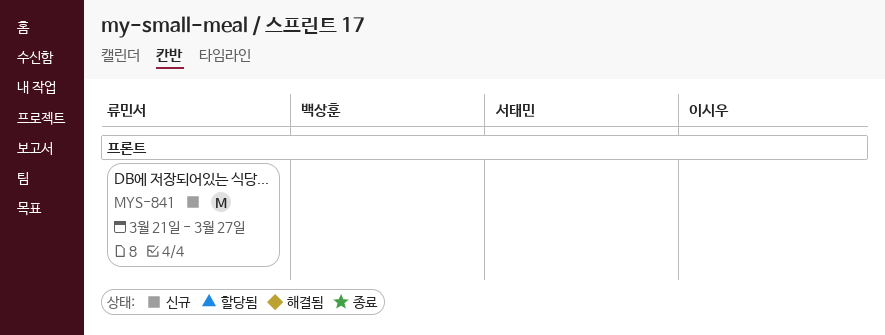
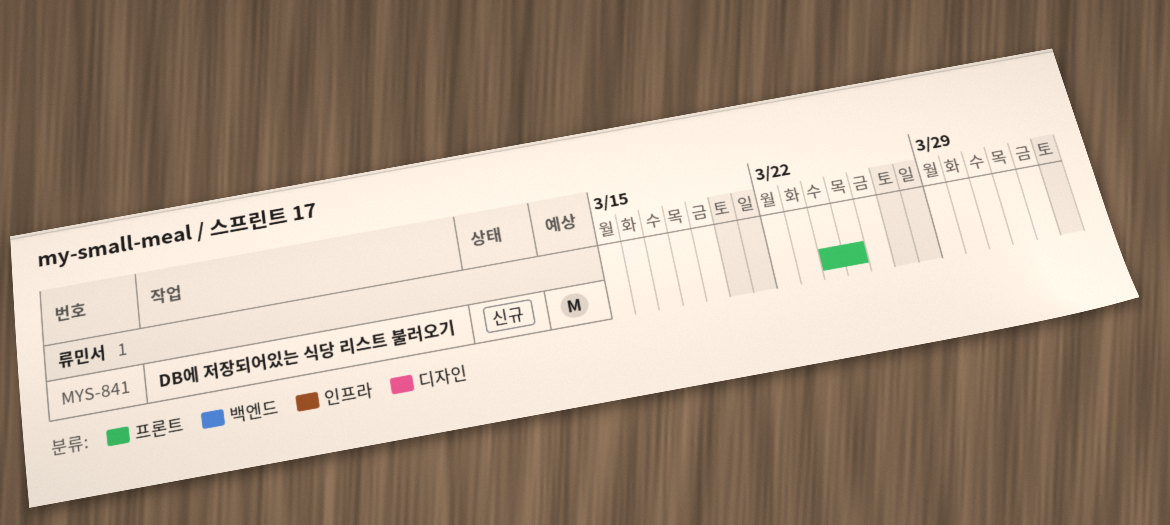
MYS-841, start: Mar 21 -> Mar 24
MYS-841, due: Mar 27 -> Mar 25

